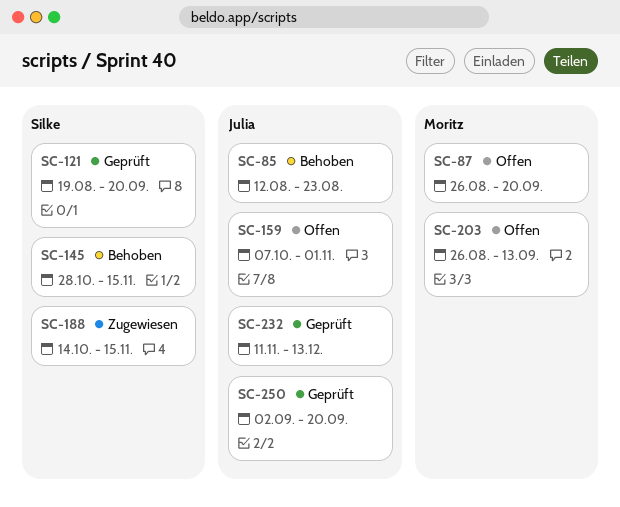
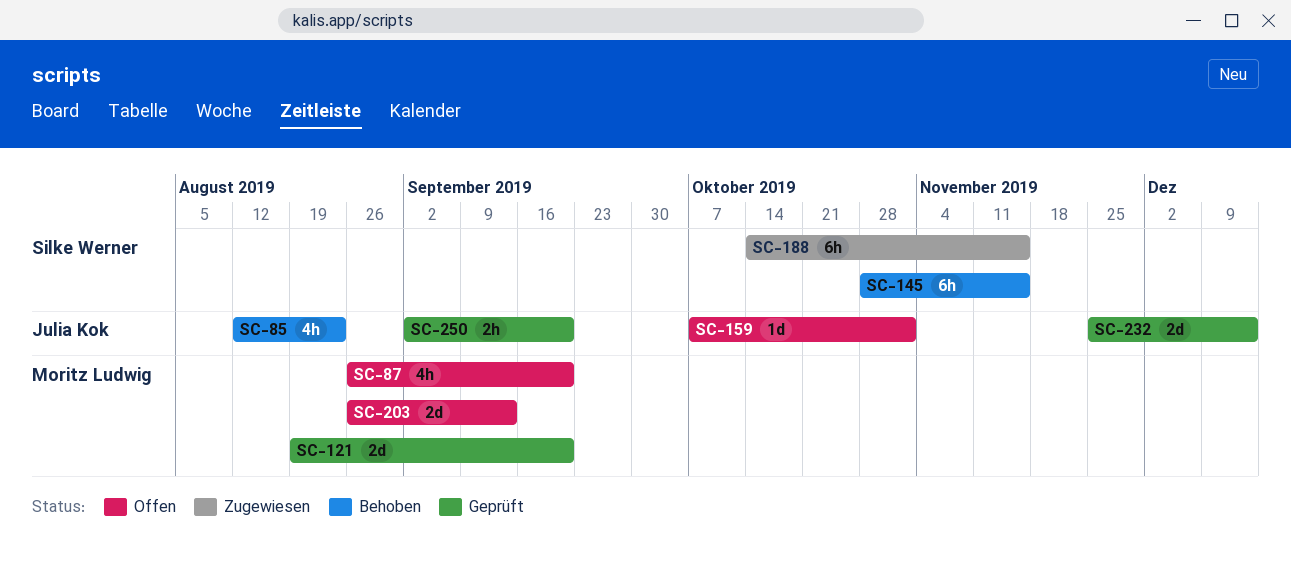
SC-121, owner: Silke Werner -> Moritz Ludwig
SC-232, start: Nov 11 -> Nov 25

